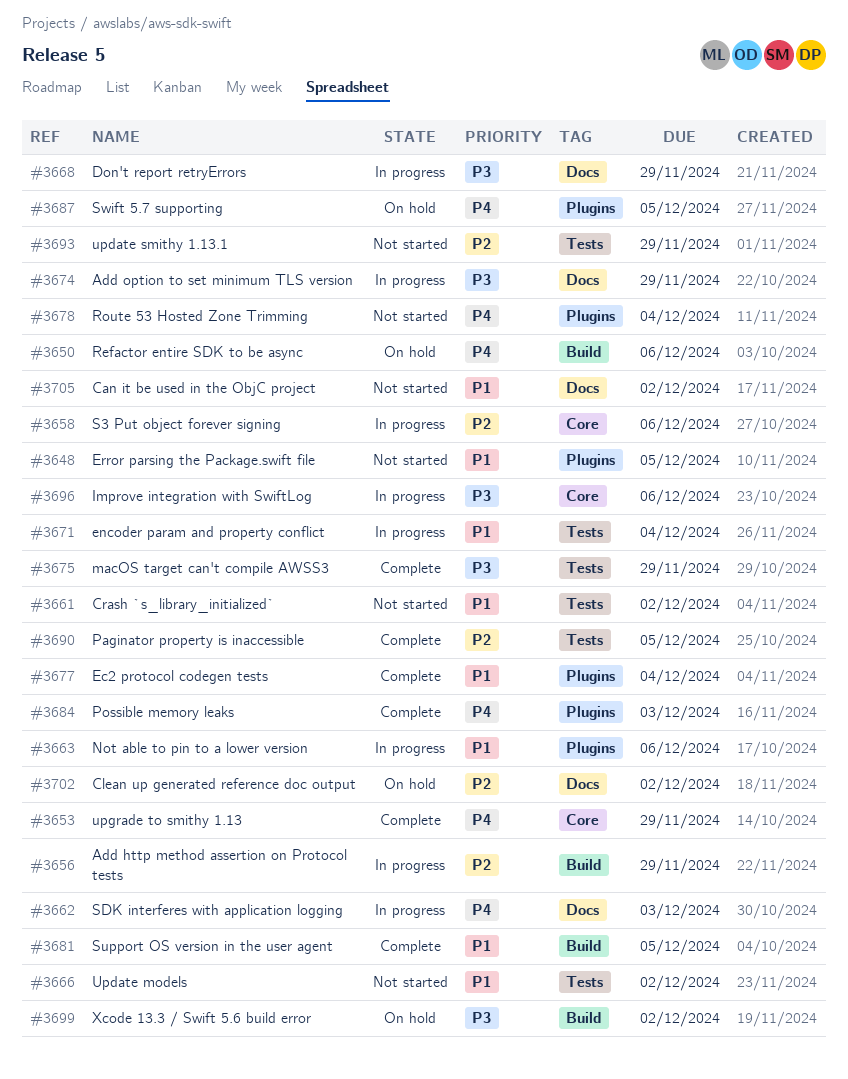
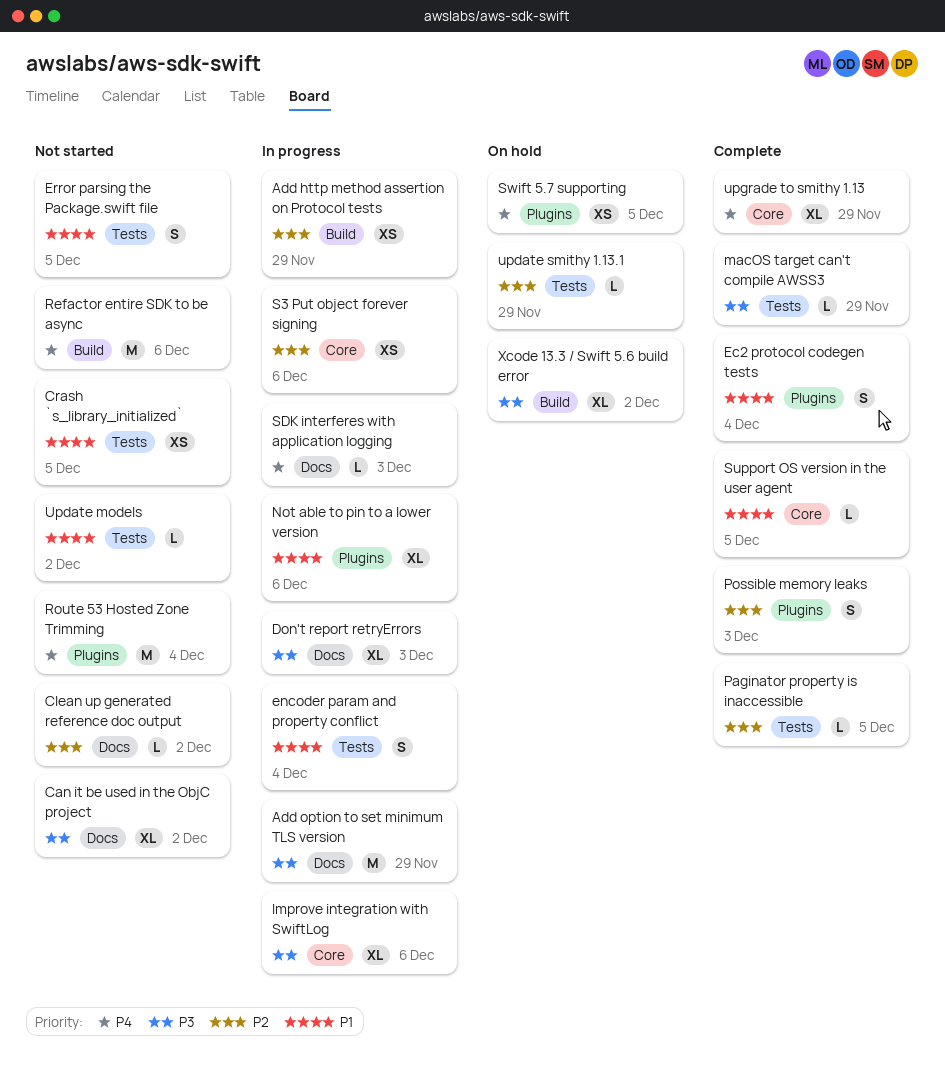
Can it be used in the ObjC project, priority: P1 -> P3
Clean up generated reference doc output, status: On hold -> Not started
Crash `s_library_initialized`, due: Dec 2 -> Dec 5
Don't report retryErrors, due: Nov 29 -> Dec 3
Error parsing the Package.swift file, label: Plugins -> Tests
Possible memory leaks, priority: P4 -> P2
Refactor entire SDK to be async, status: On hold -> Not started
Support OS version in the user agent, label: Build -> Core
update smithy 1.13.1, status: Not started -> On hold

